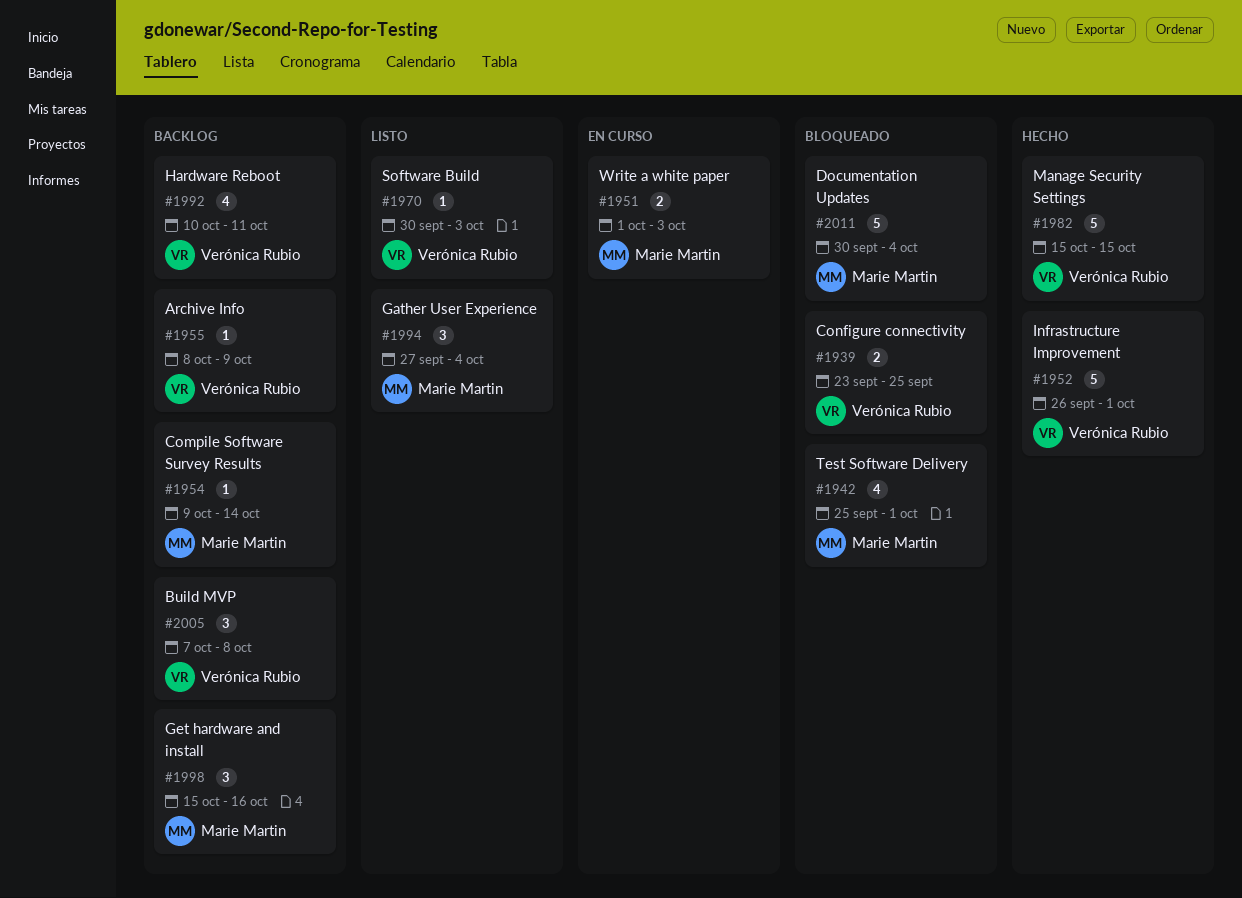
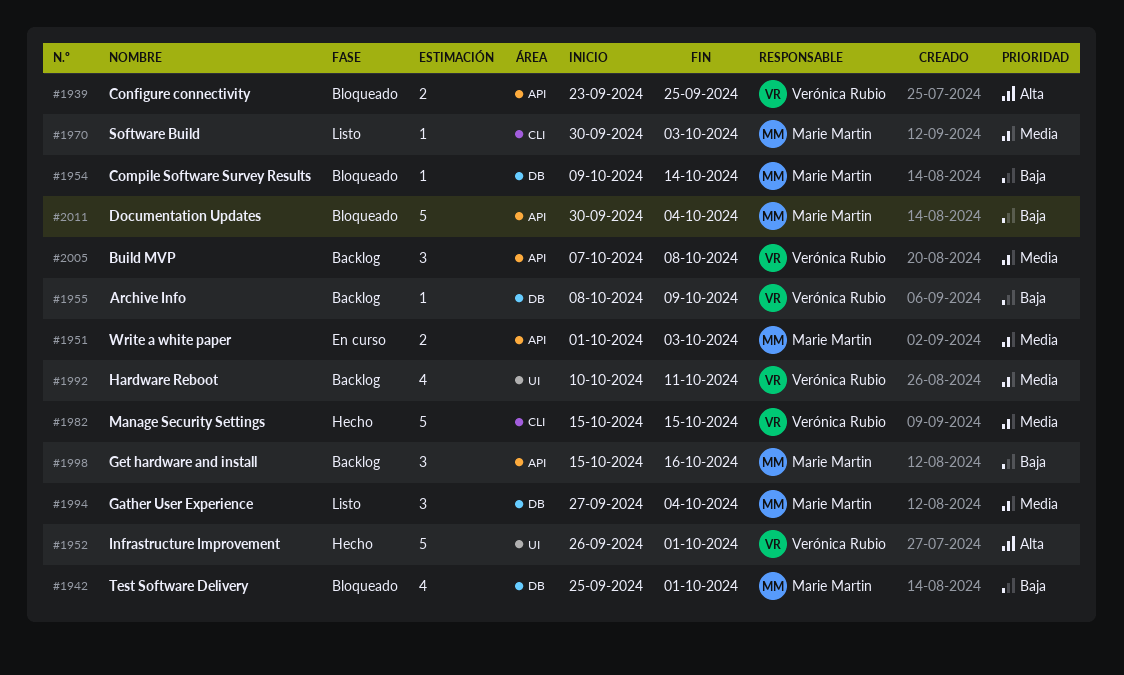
#1954, status: Backlog -> Bloqueado
#1970, owner: Verónica Rubio -> Marie Martin

